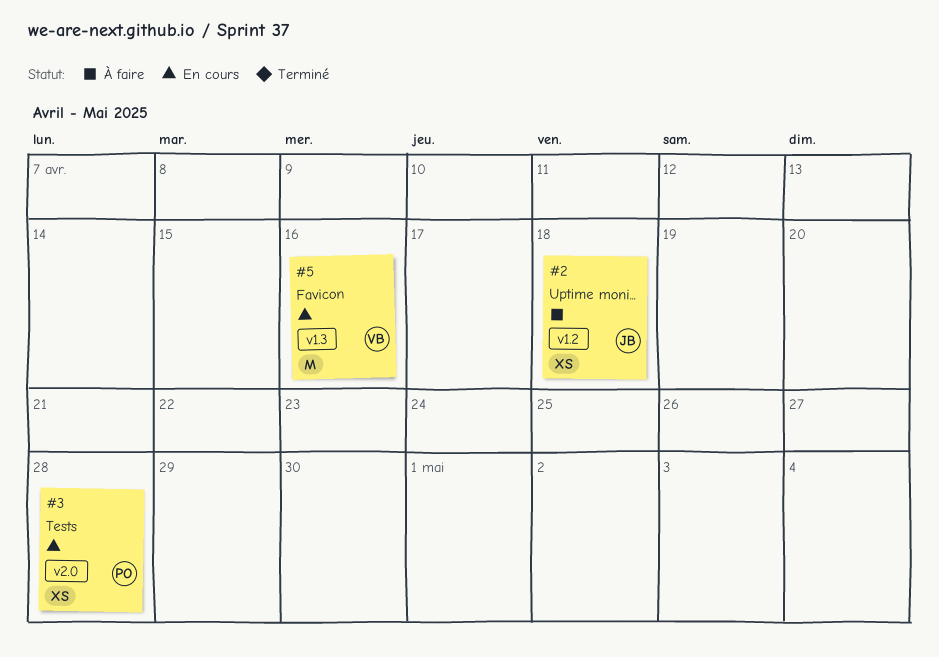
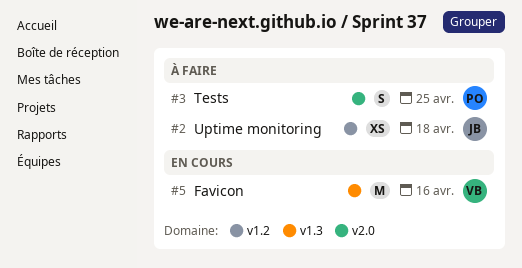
#3, status: En cours -> À faire
#3, estimate: XS -> S
#3, due: Apr 28 -> Apr 25

